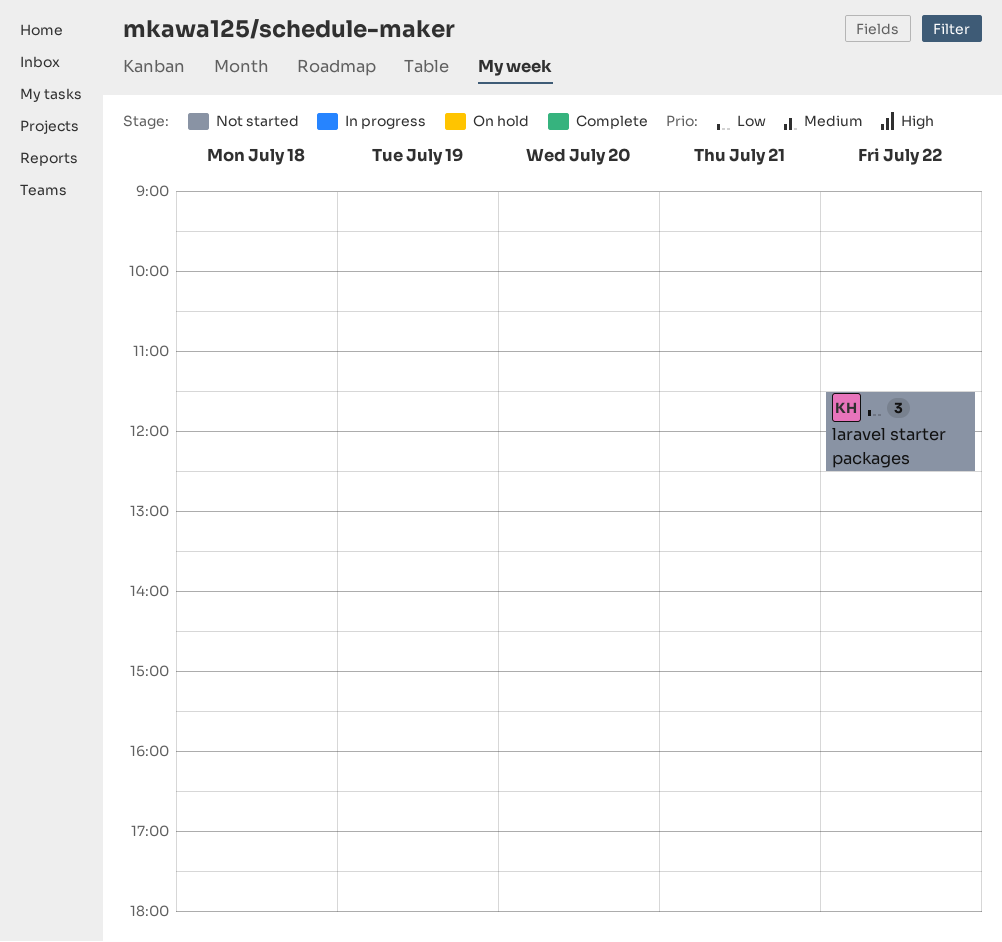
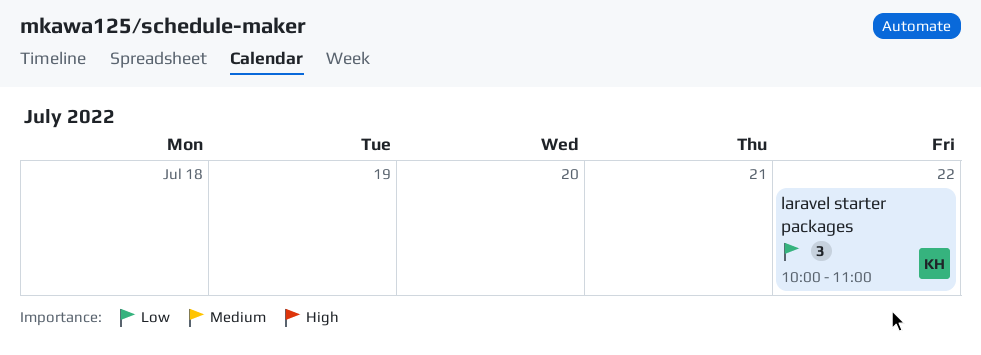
laravel starter packages, begins: 11:30 -> 10:00
laravel starter packages, ends: 12:30 -> 11:00

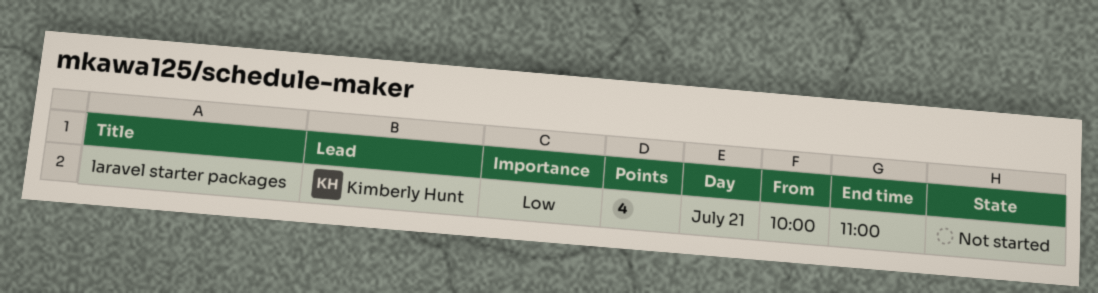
laravel starter packages, estimate: 3 -> 4
laravel starter packages, day: Jul 22 -> Jul 21

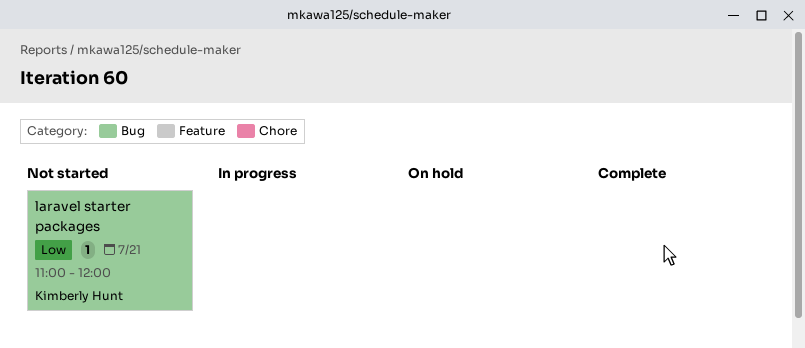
laravel starter packages, estimate: 4 -> 1
laravel starter packages, begins: 10:00 -> 11:00
laravel starter packages, ends: 11:00 -> 12:00

